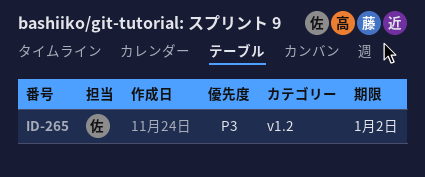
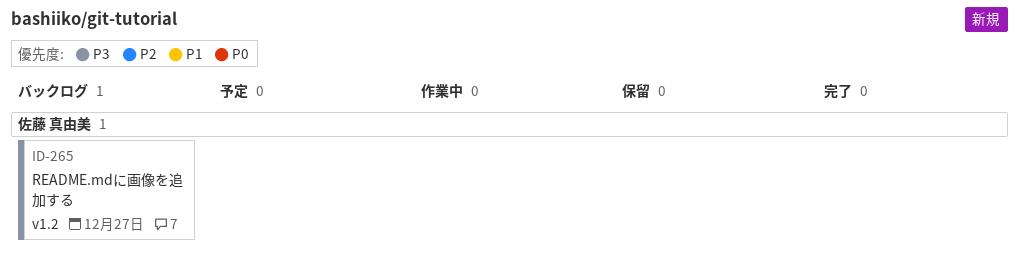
ID-265, due: Jan 2 -> Dec 27

